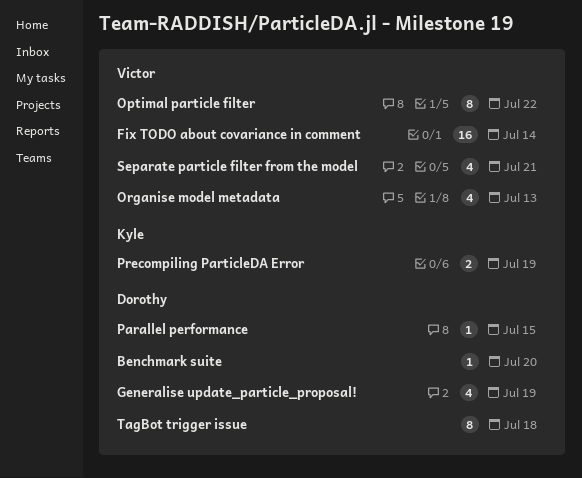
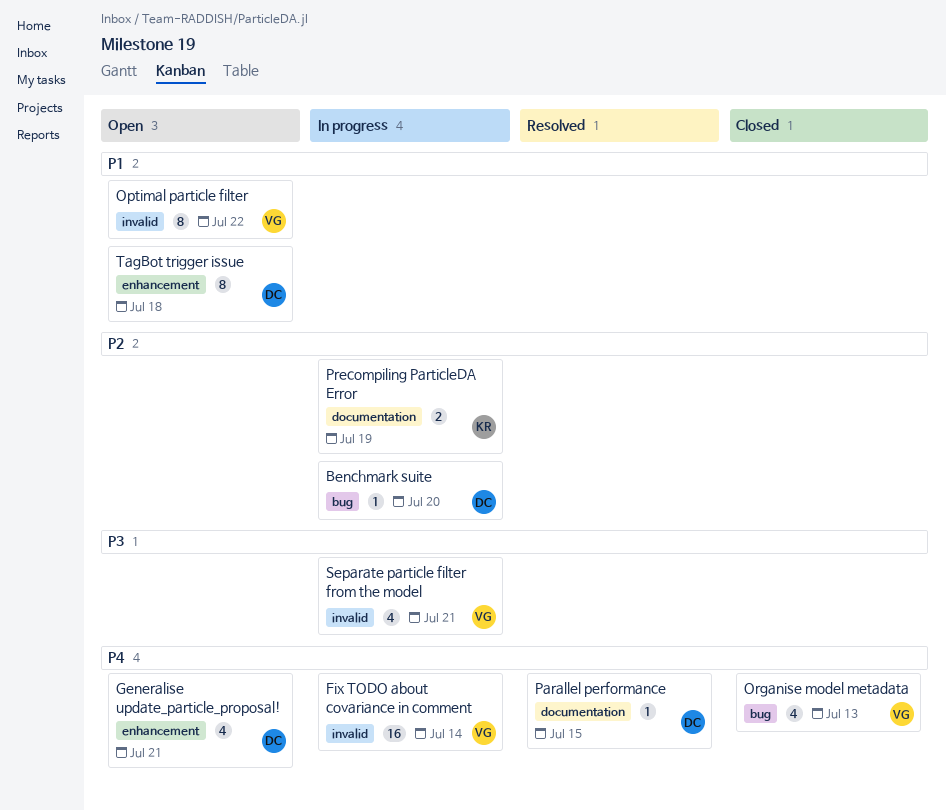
Generalise update_particle_proposal!, due: Jul 19 -> Jul 21

